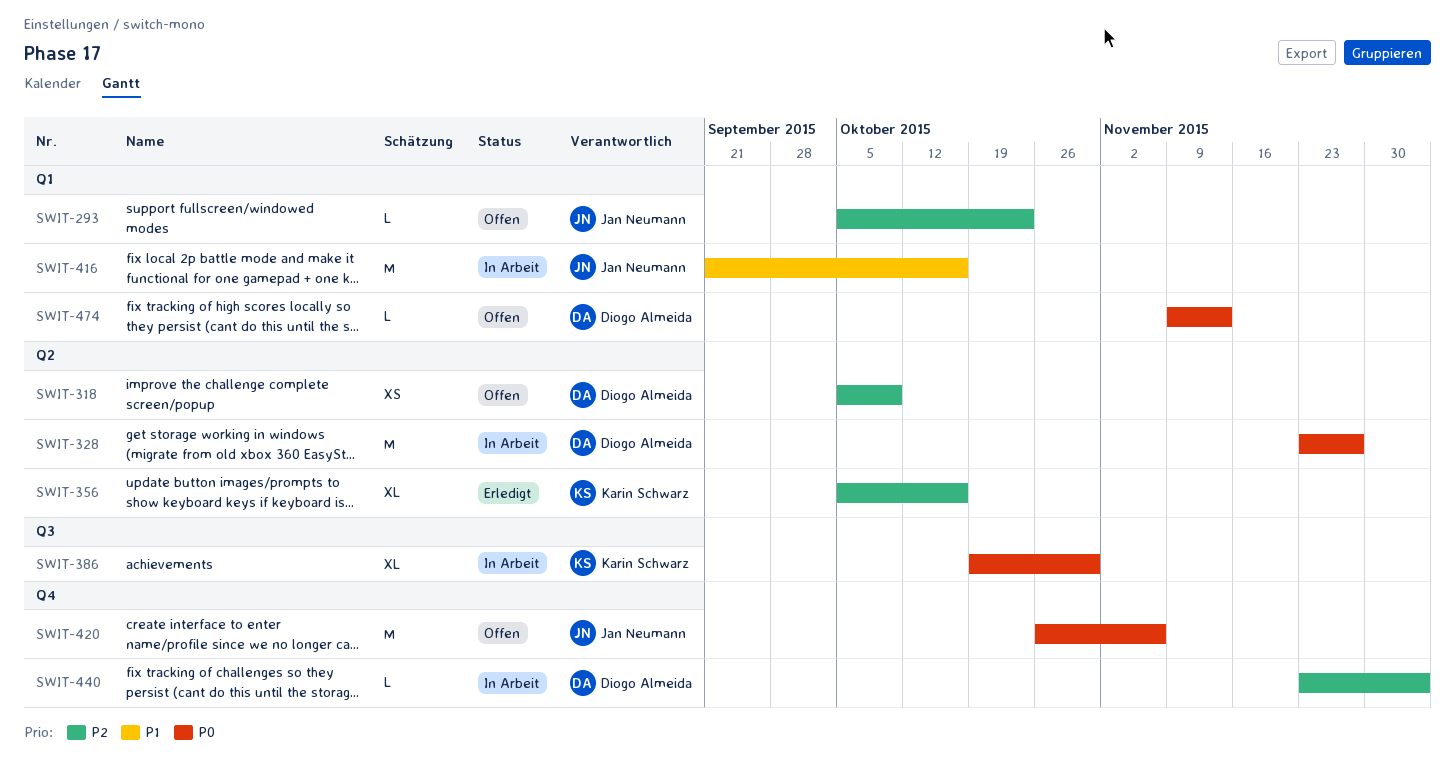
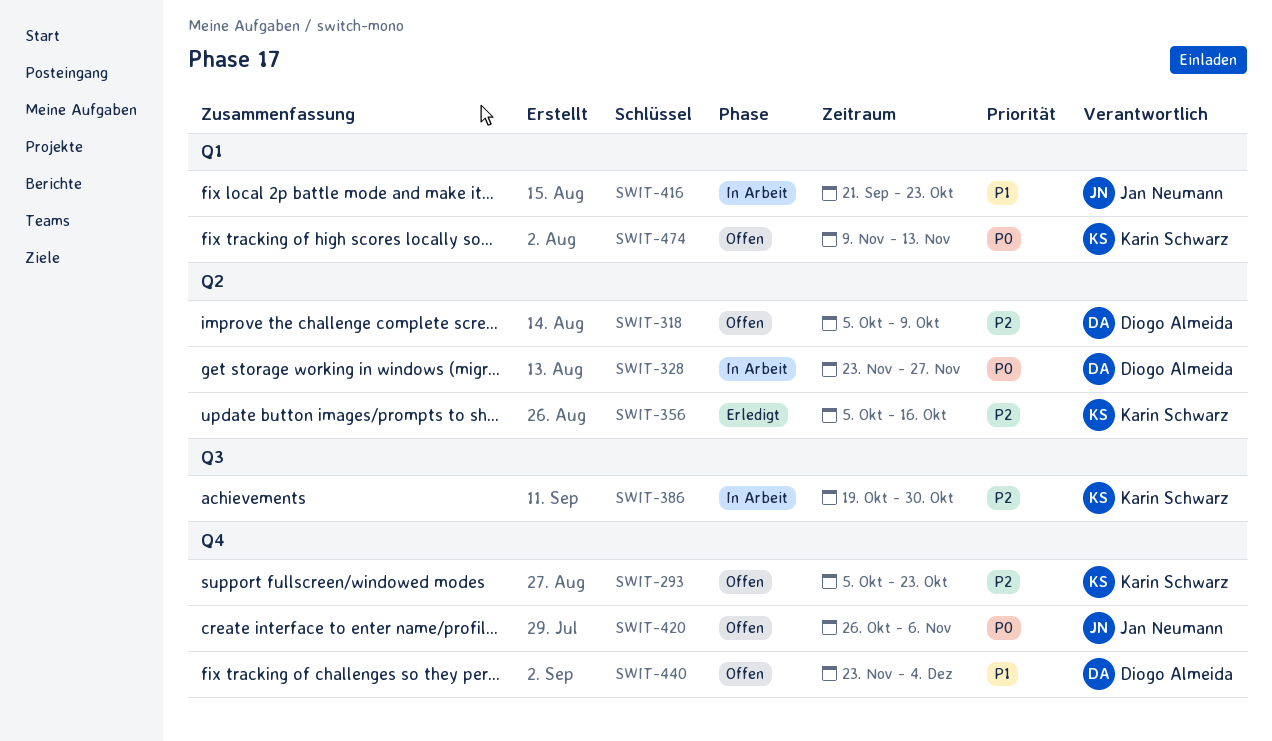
SWIT-293, owner: Jan Neumann -> Karin Schwarz
SWIT-293, label: Q1 -> Q4
SWIT-386, priority: P0 -> P2
SWIT-416, due: Oct 16 -> Oct 23
SWIT-440, status: In Arbeit -> Offen
SWIT-440, priority: P2 -> P1
SWIT-474, owner: Diogo Almeida -> Karin Schwarz

